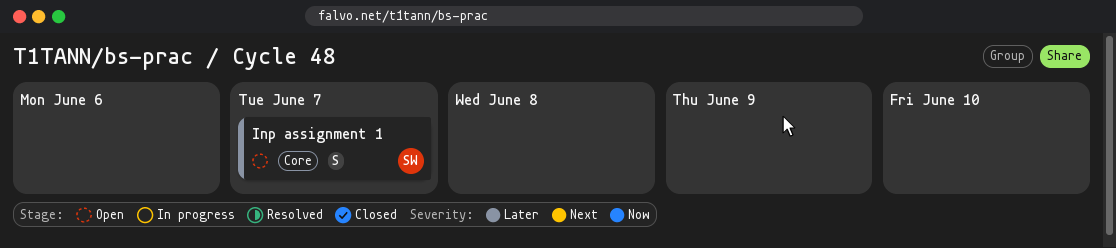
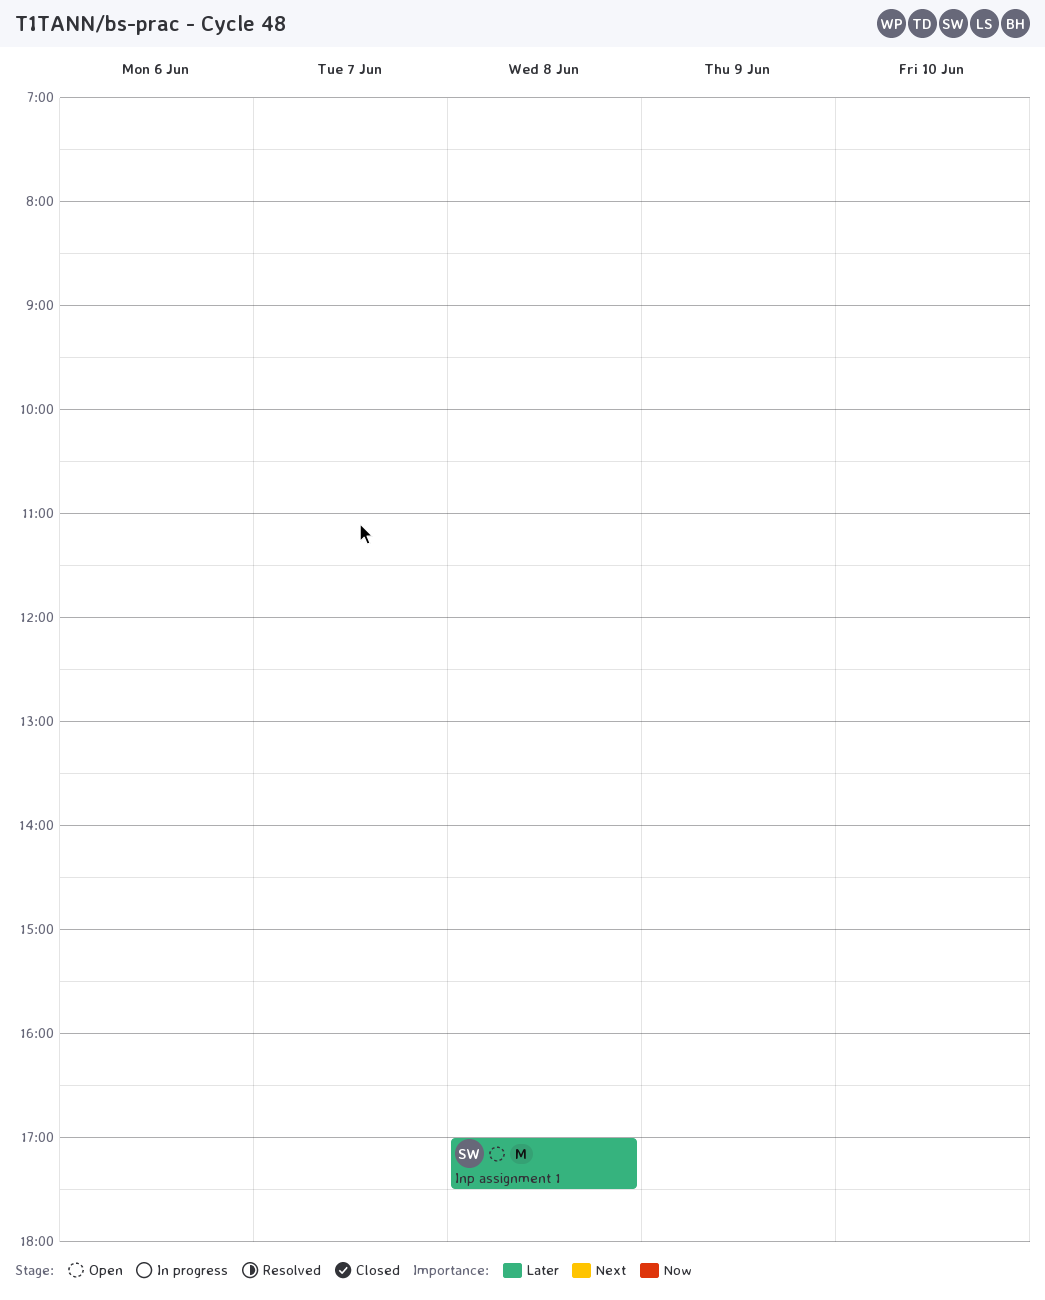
Inp assignment 1, estimate: S -> M
Inp assignment 1, day: Jun 7 -> Jun 8

